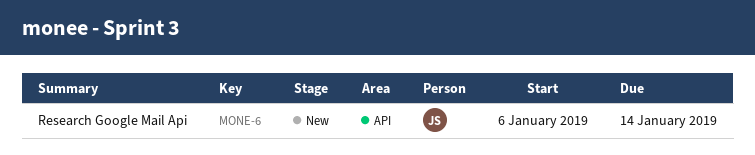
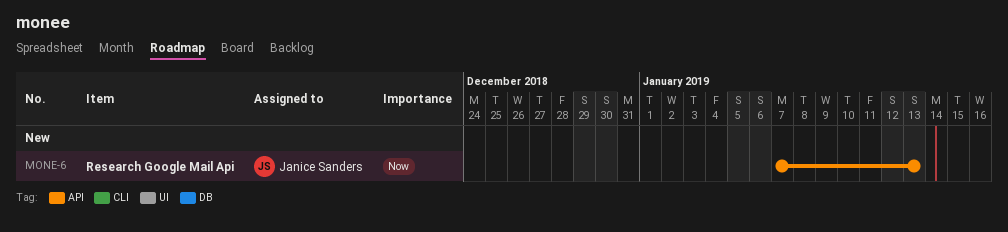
MONE-6, start: Jan 6 -> Jan 7
MONE-6, due: Jan 14 -> Jan 13

